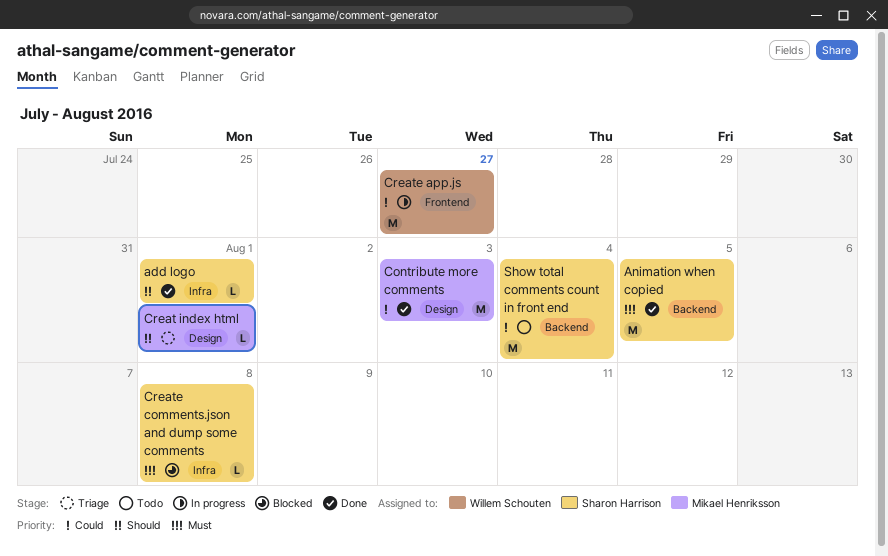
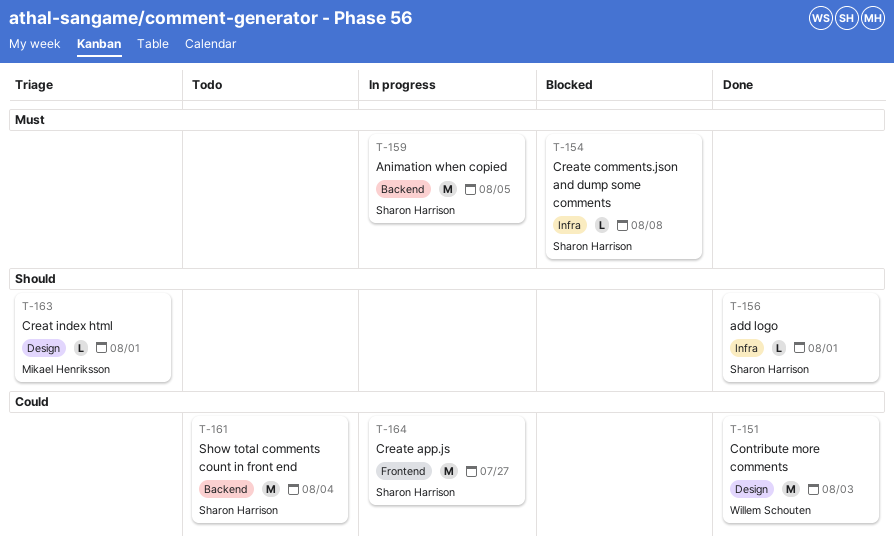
Animation when copied, status: Done -> In progress
Contribute more comments, owner: Mikael Henriksson -> Willem Schouten
Create app.js, owner: Willem Schouten -> Sharon Harrison

